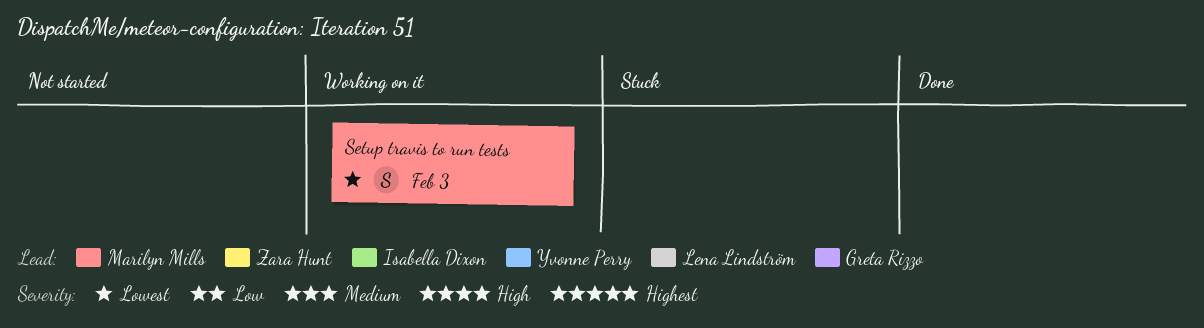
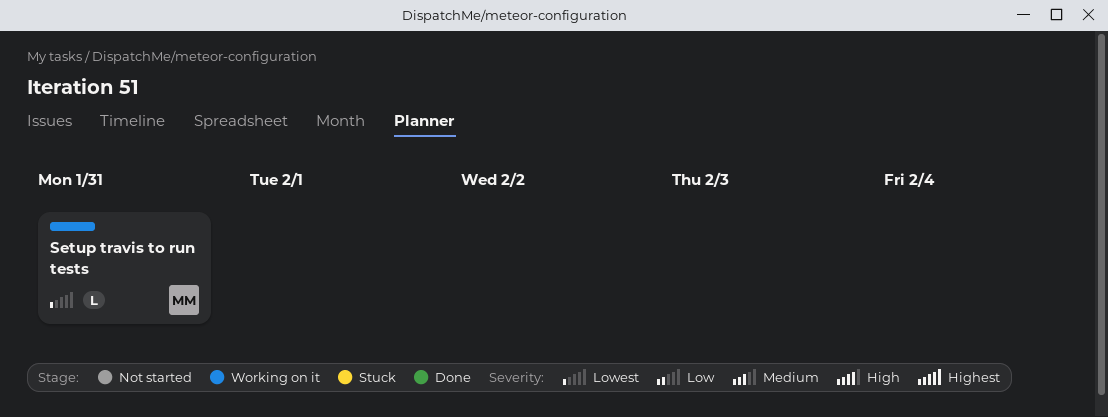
Setup travis to run tests, estimate: S -> L
Setup travis to run tests, due: Feb 3 -> Jan 31

